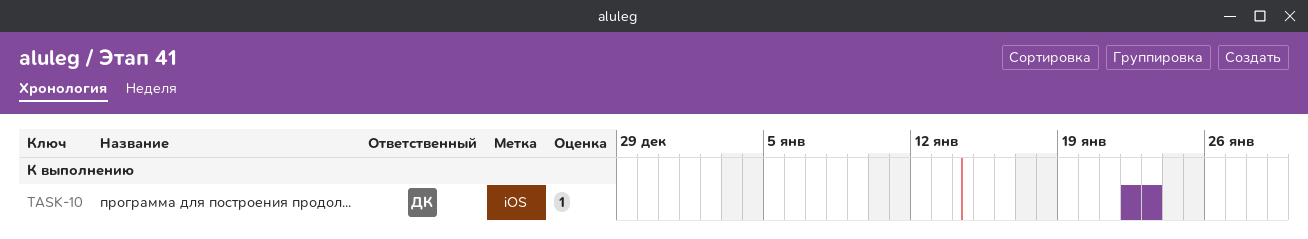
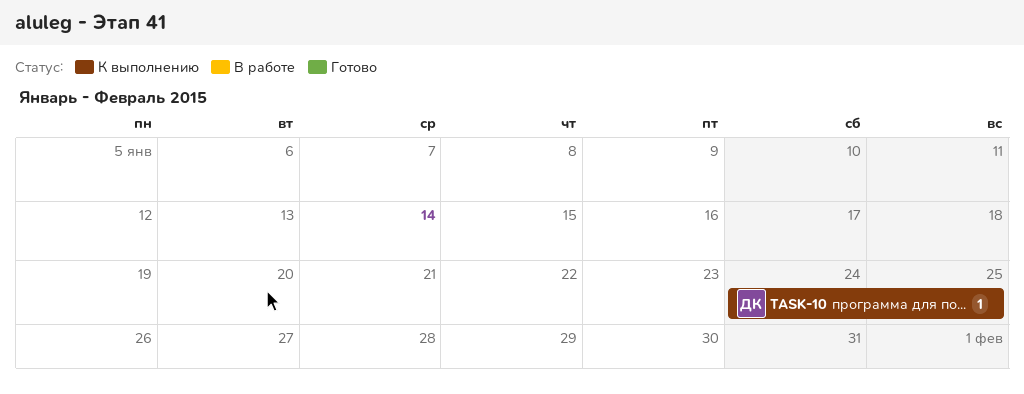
TASK-10, start: Jan 22 -> Jan 24
TASK-10, due: Jan 23 -> Jan 25

